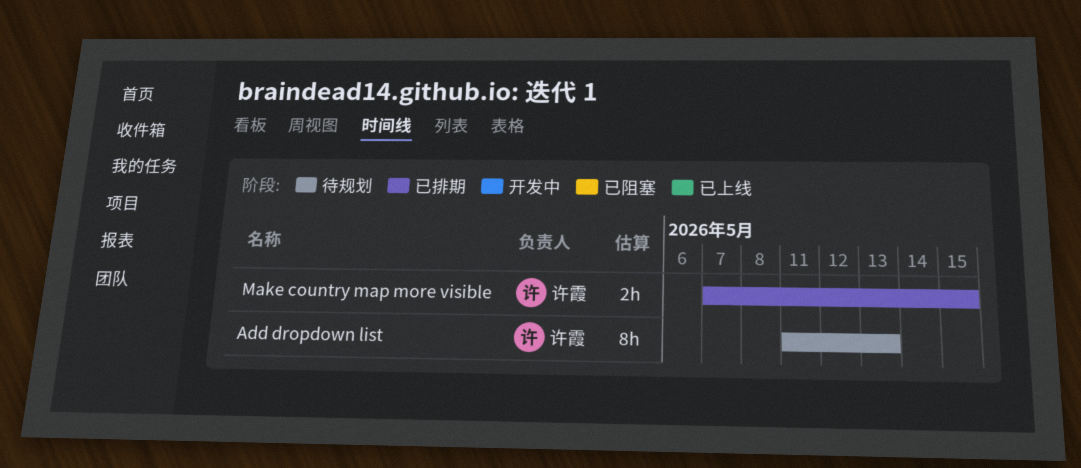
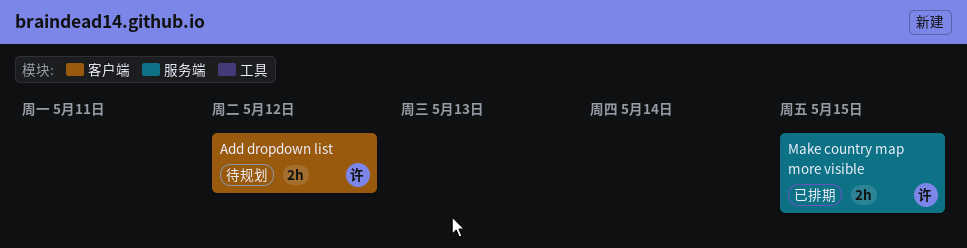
Add dropdown list, estimate: 8h -> 2h
Add dropdown list, due: May 13 -> May 12

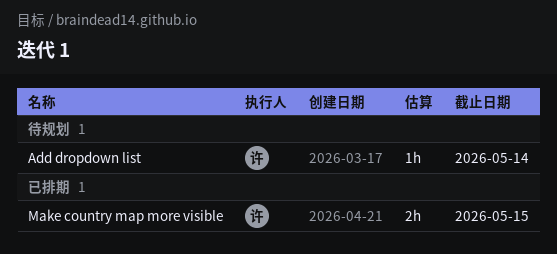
Add dropdown list, estimate: 2h -> 1h
Add dropdown list, due: May 12 -> May 14

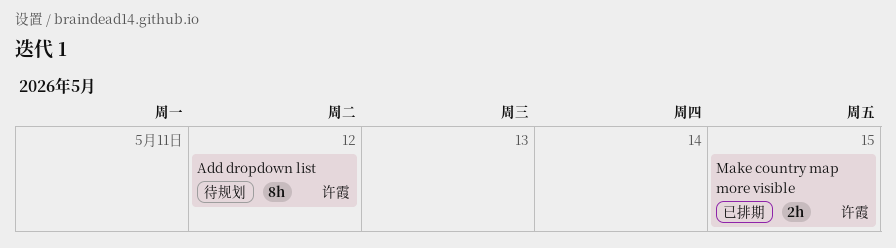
Add dropdown list, estimate: 1h -> 8h
Add dropdown list, due: May 14 -> May 12

